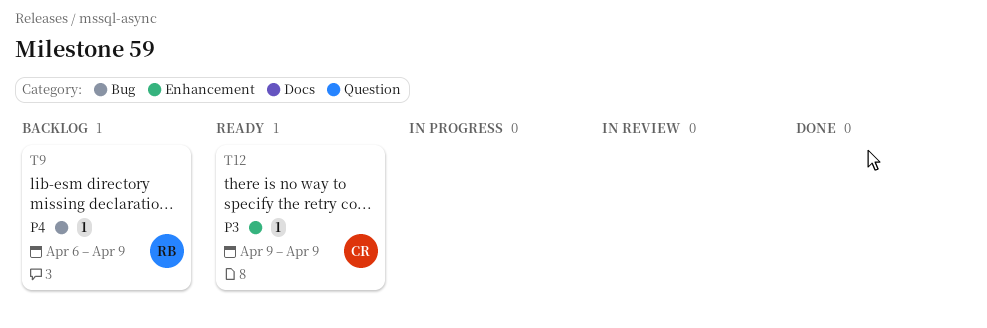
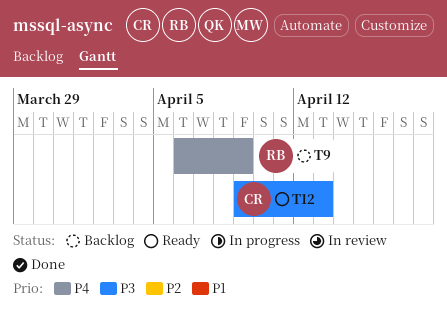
T12, due: Apr 9 -> Apr 13

